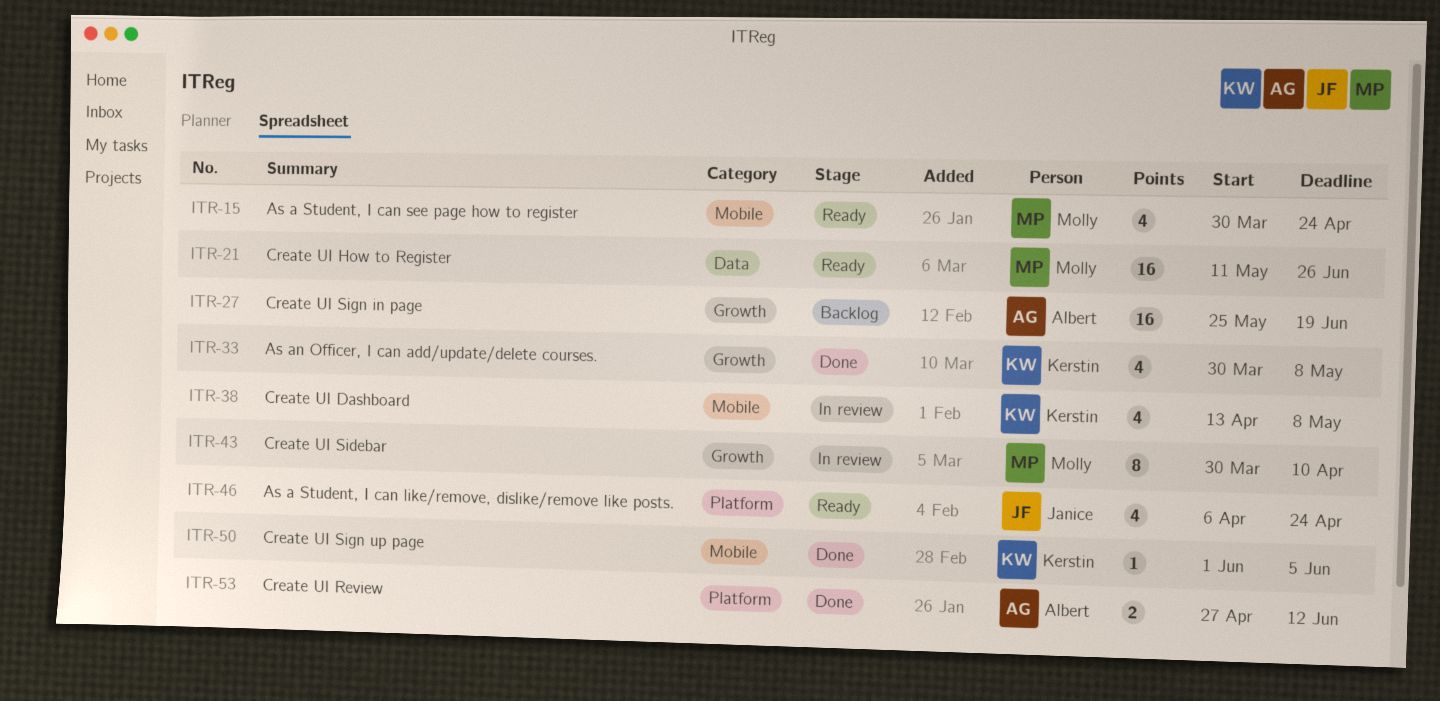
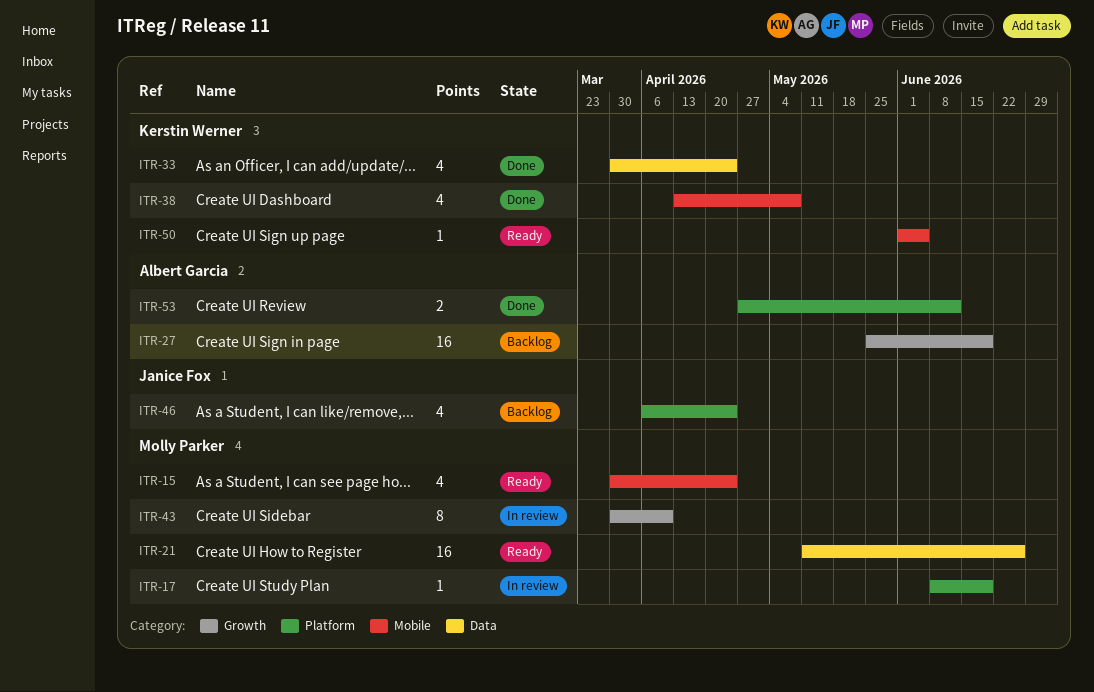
ITR-17: none -> present
ITR-33, label: Growth -> Data
ITR-33, due: May 8 -> Apr 24
ITR-38, status: In review -> Done
ITR-46, status: Ready -> Backlog
ITR-50, status: Done -> Ready

